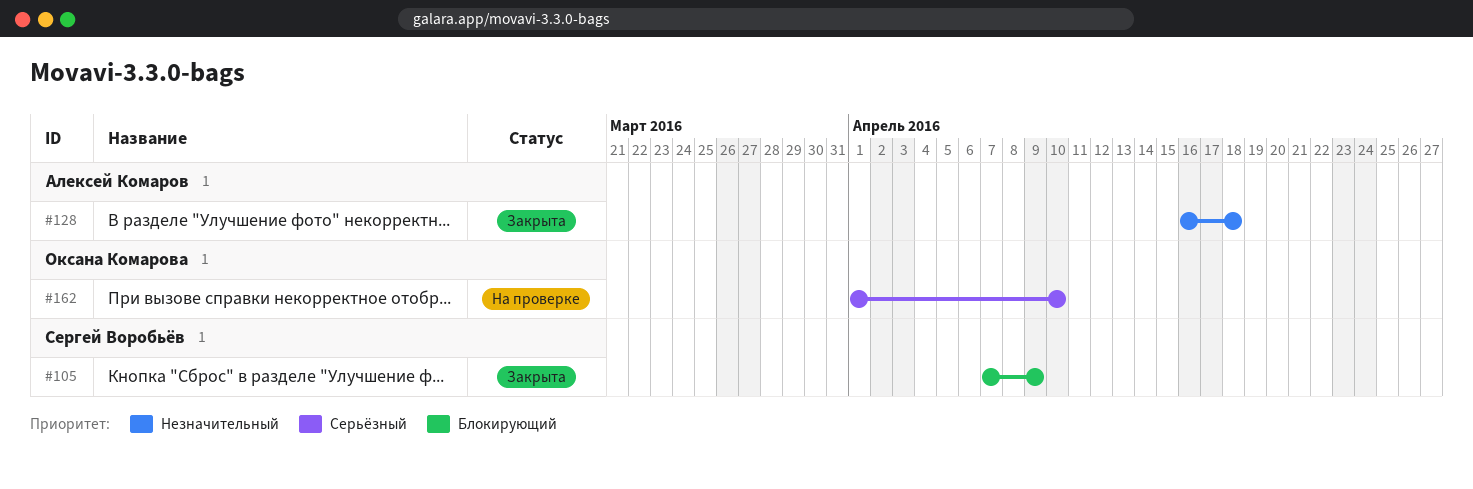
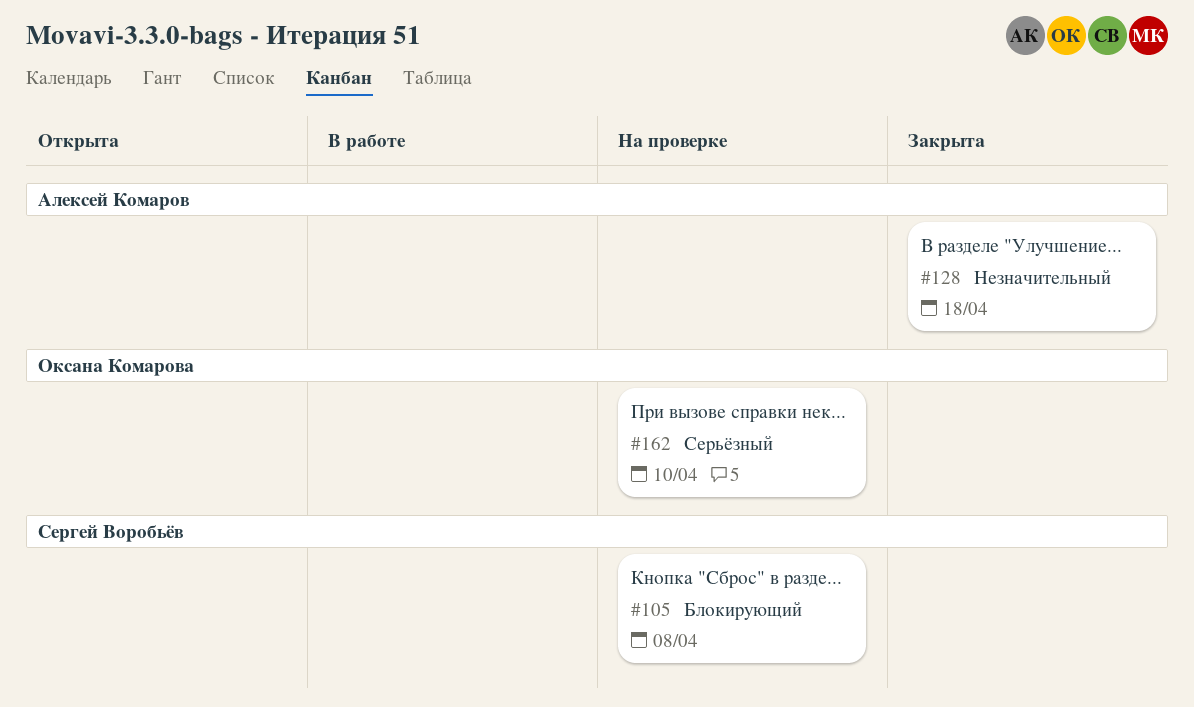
#105, status: Закрыта -> На проверке
#105, due: Apr 9 -> Apr 8

